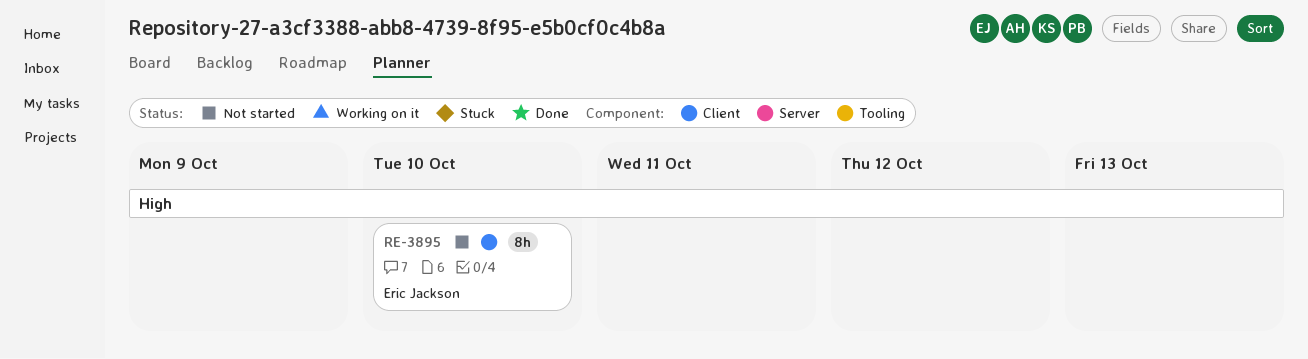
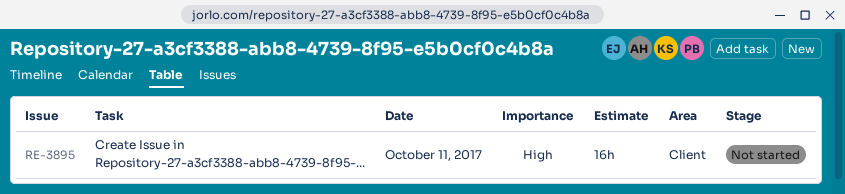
RE-3895, estimate: 8h -> 16h
RE-3895, day: Oct 10 -> Oct 11

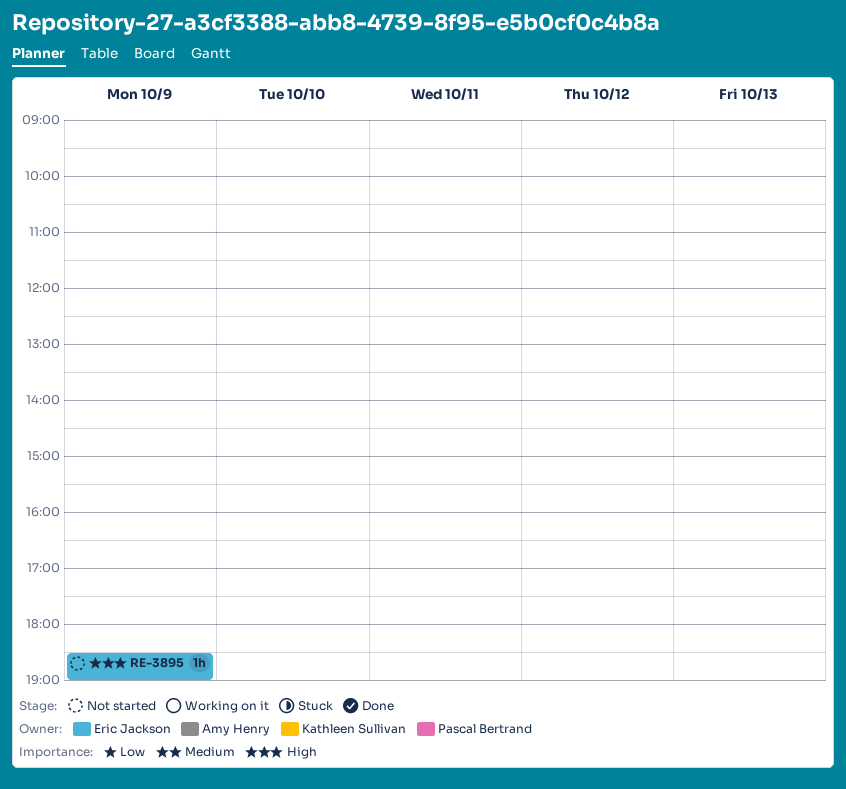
RE-3895, estimate: 16h -> 1h
RE-3895, day: Oct 11 -> Oct 9

